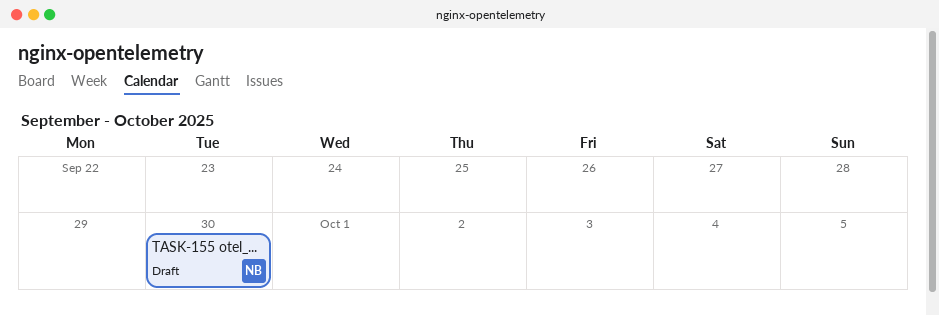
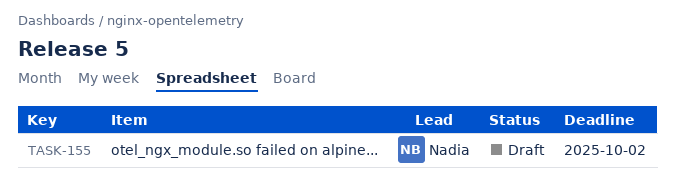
TASK-155, due: Sep 30 -> Oct 2

